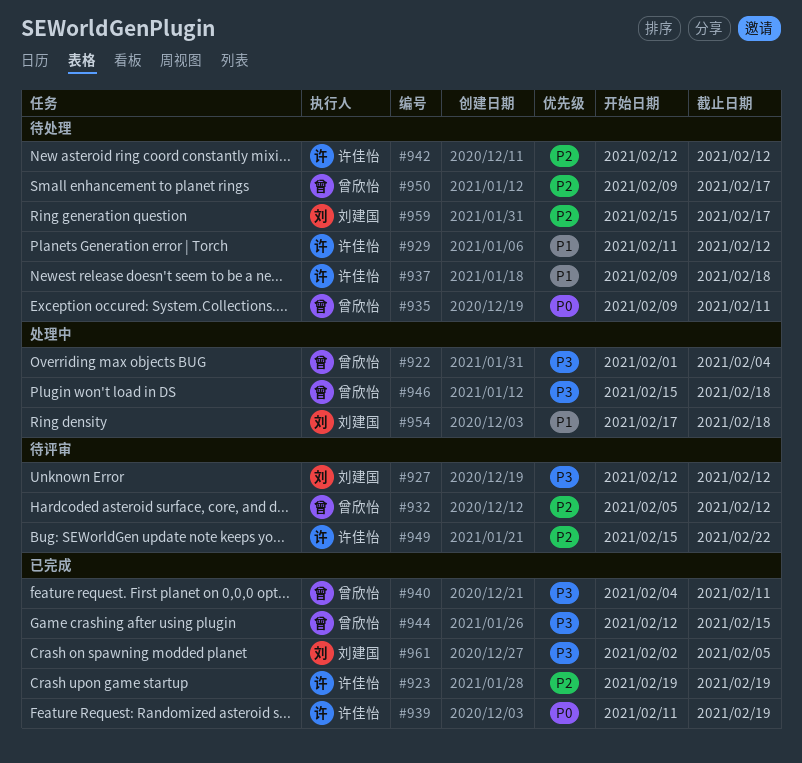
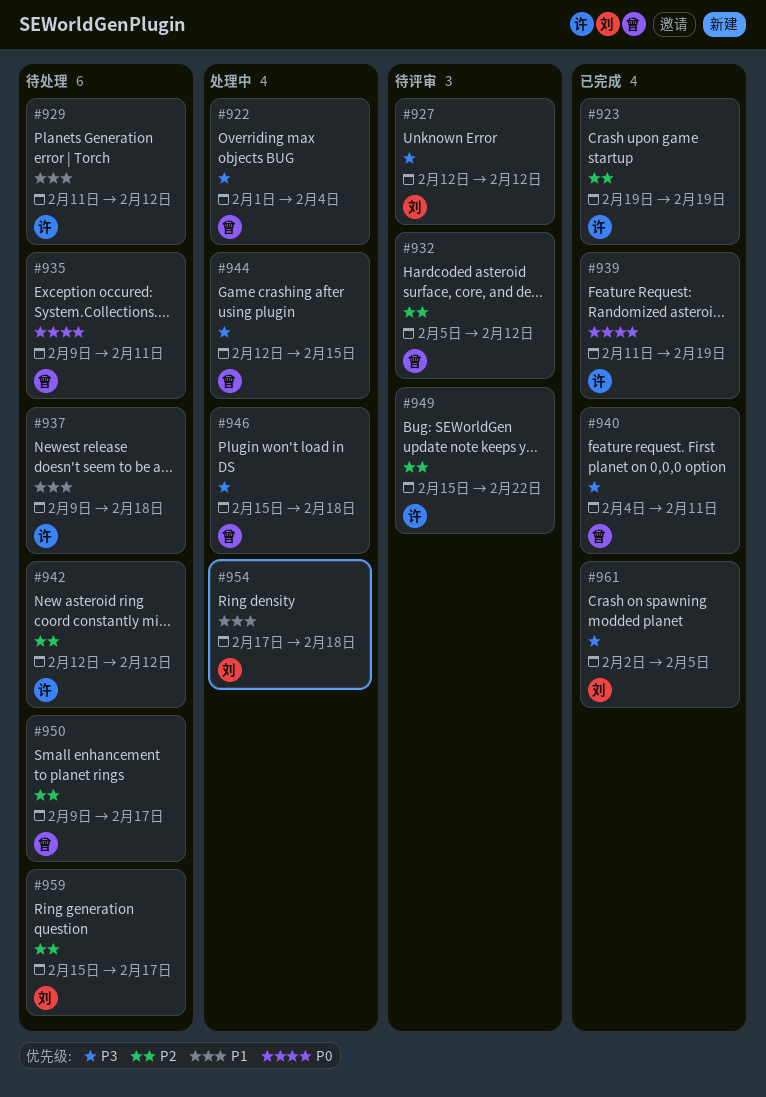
#944, status: 已完成 -> 处理中

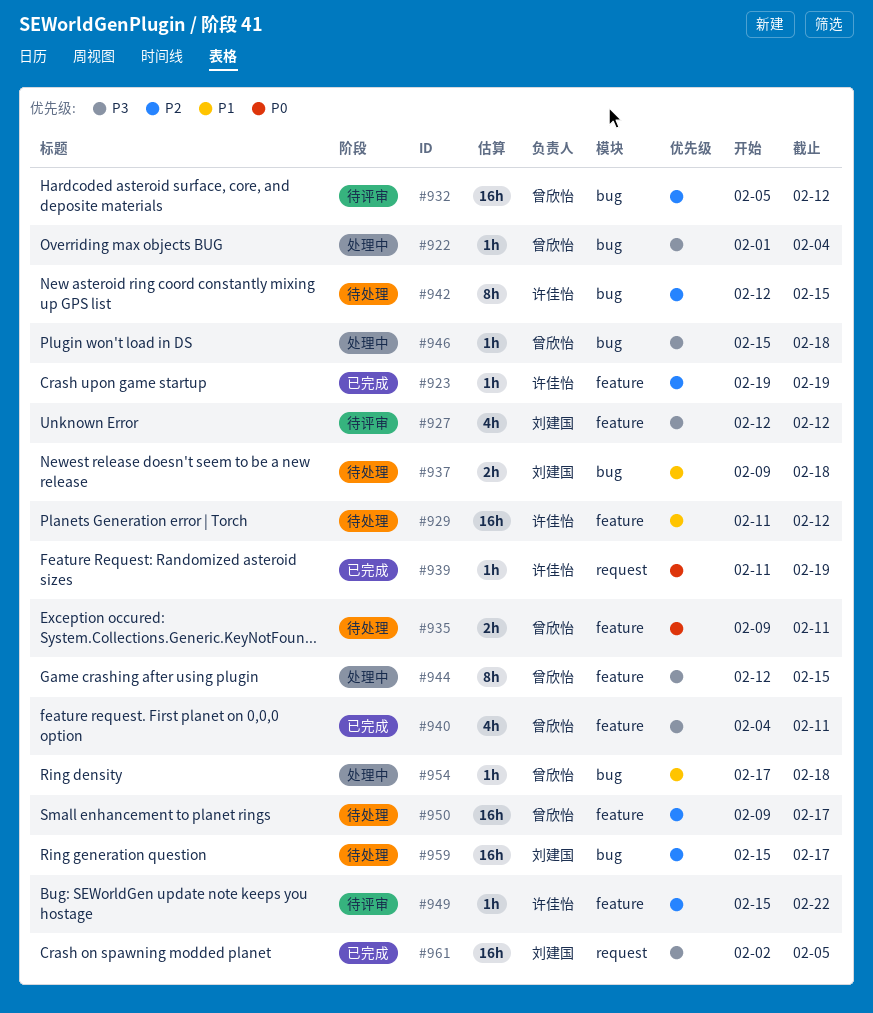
#937, owner: 许佳怡 -> 刘建国
#942, due: Feb 12 -> Feb 15
#954, owner: 刘建国 -> 曾欣怡

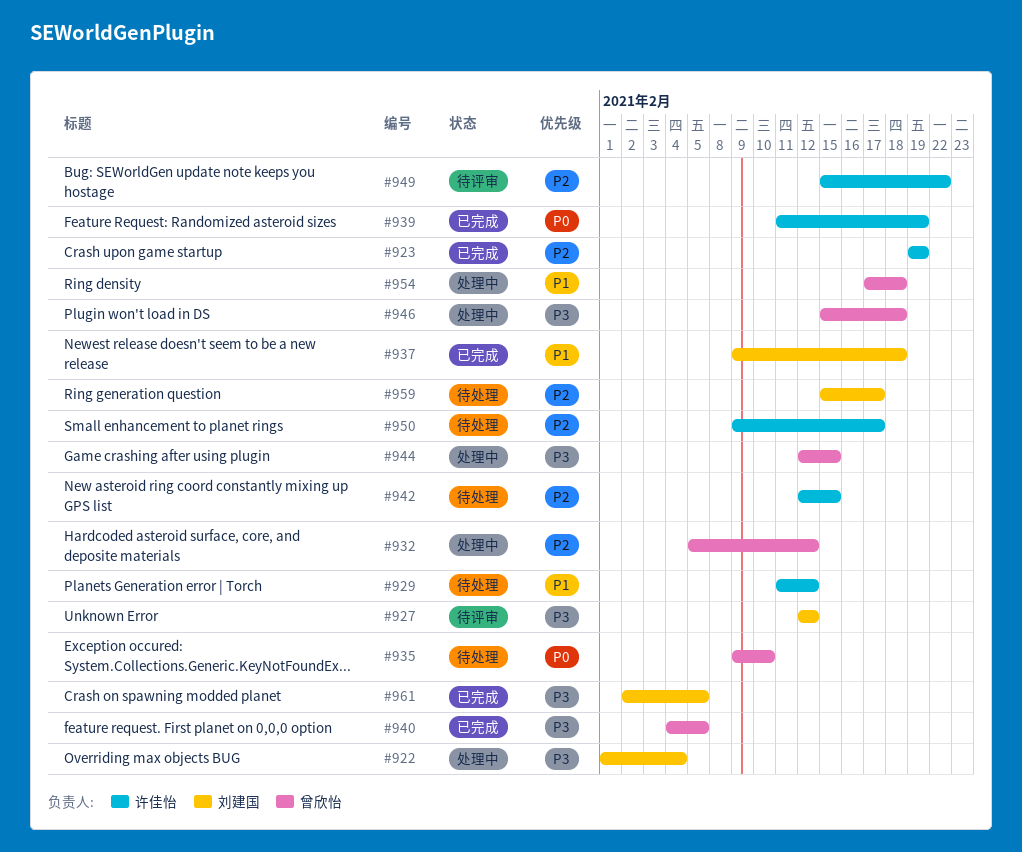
#922, owner: 曾欣怡 -> 刘建国
#932, status: 待评审 -> 处理中
#935, due: Feb 11 -> Feb 10
#937, status: 待处理 -> 已完成
#940, due: Feb 11 -> Feb 5
#950, owner: 曾欣怡 -> 许佳怡

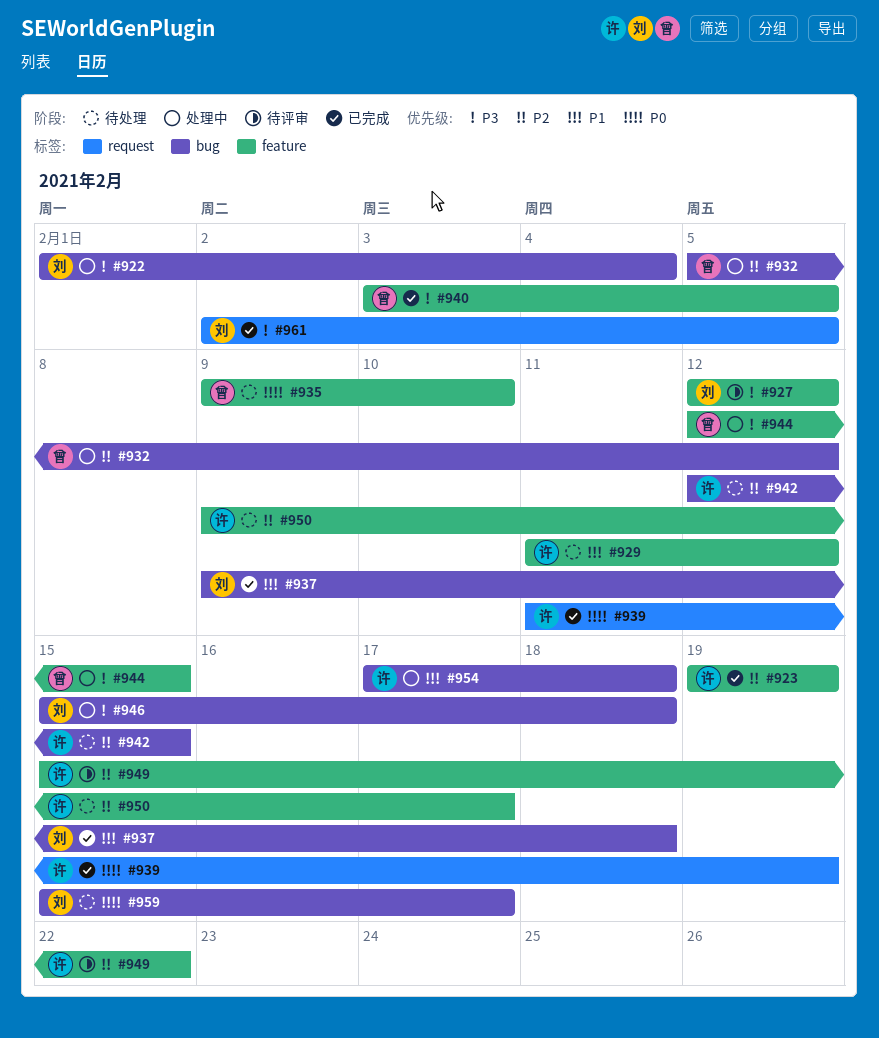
#940, start: Feb 4 -> Feb 3
#946, owner: 曾欣怡 -> 刘建国
#954, owner: 曾欣怡 -> 许佳怡
#959, priority: P2 -> P0

